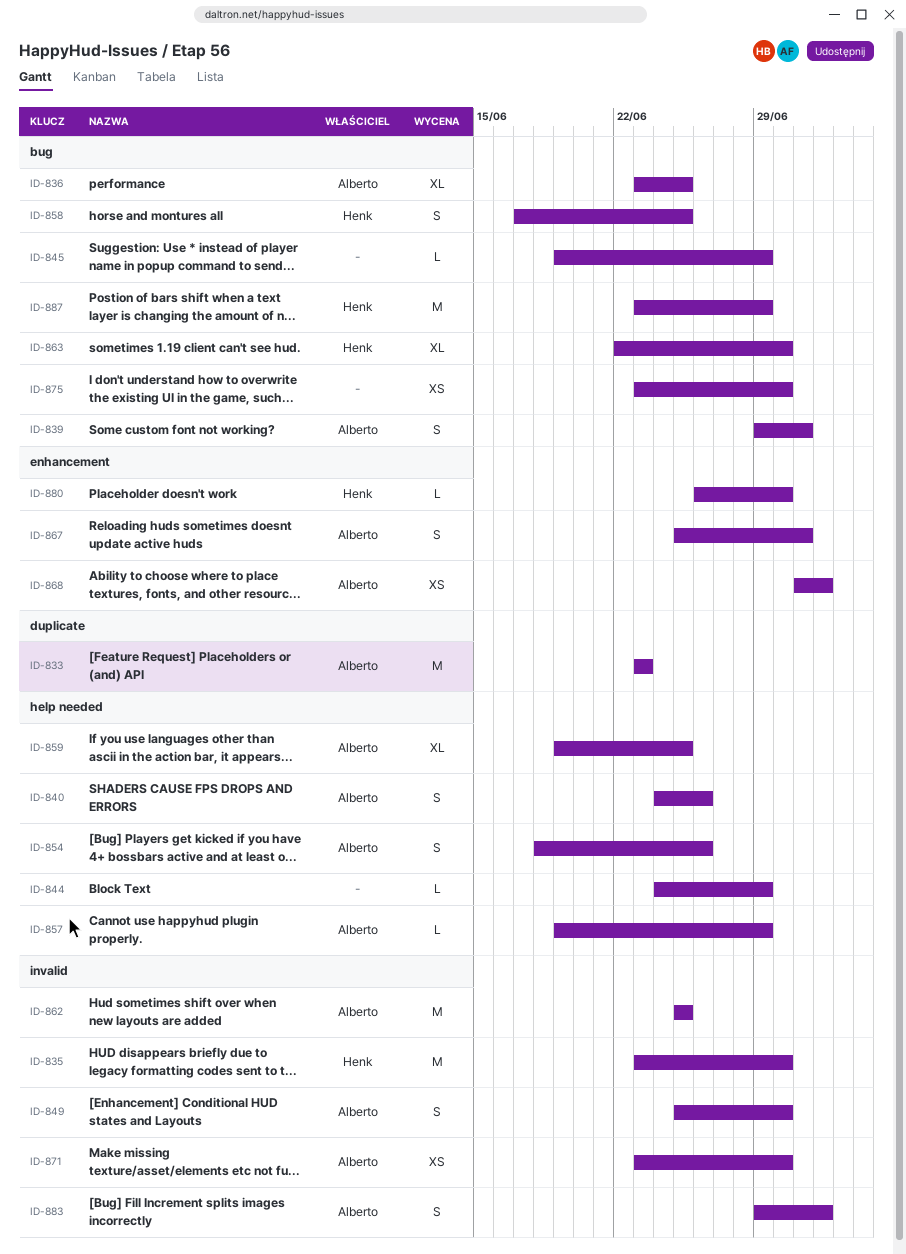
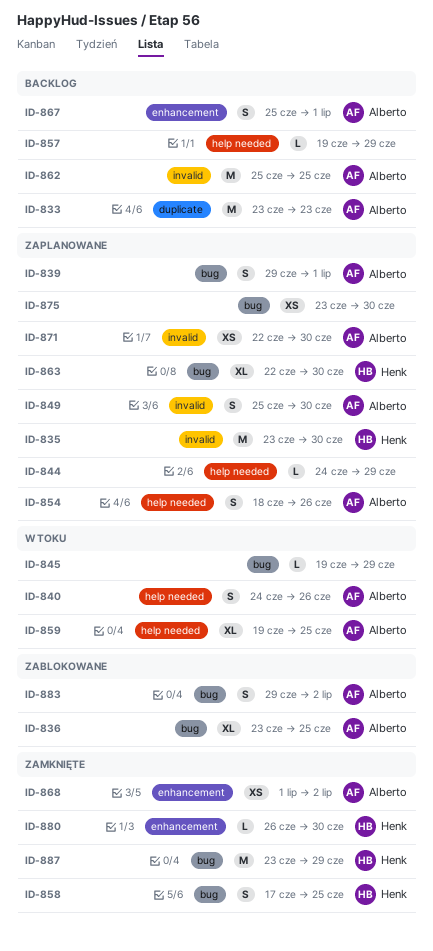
ID-857, owner: Alberto -> none
ID-871, start: Jun 23 -> Jun 22
ID-883, label: invalid -> bug

